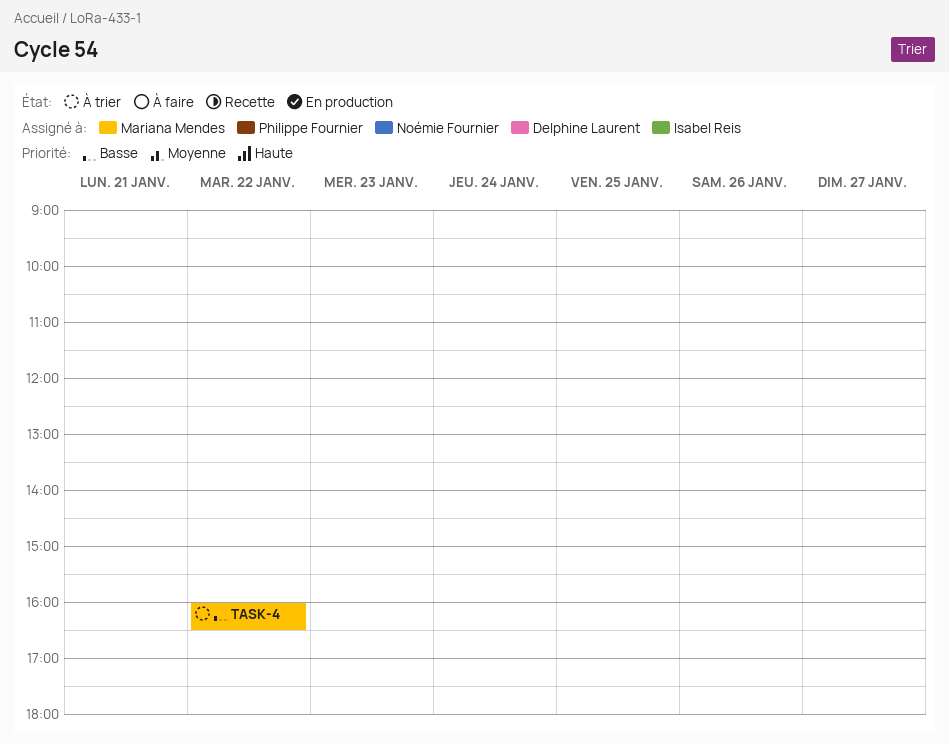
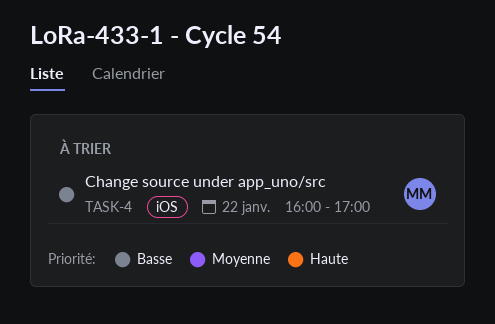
TASK-4, ends: 16:30 -> 17:00

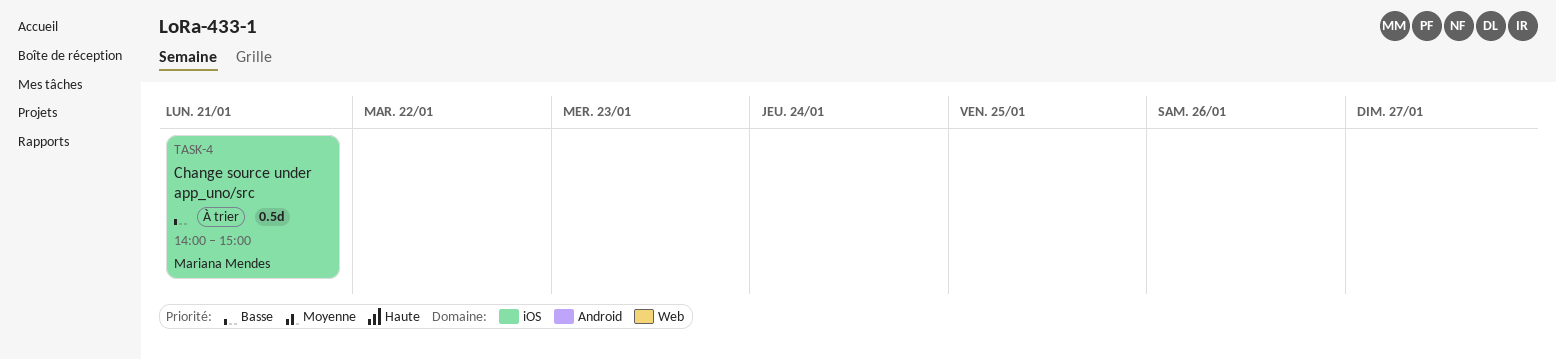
TASK-4, day: Jan 22 -> Jan 21
TASK-4, begins: 16:00 -> 14:00
TASK-4, ends: 17:00 -> 15:00

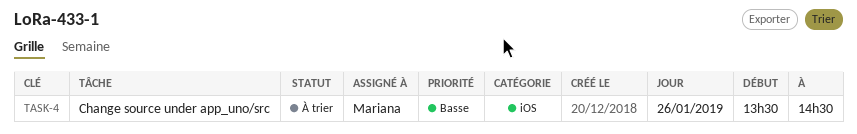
TASK-4, day: Jan 21 -> Jan 26
TASK-4, begins: 14:00 -> 13:30
TASK-4, ends: 15:00 -> 14:30

